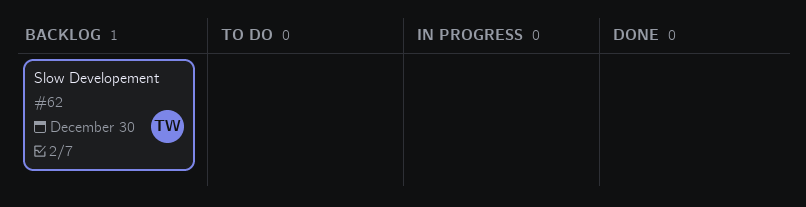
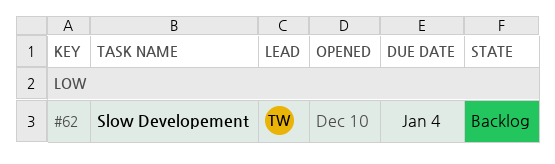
#62, due: Dec 30 -> Jan 4

